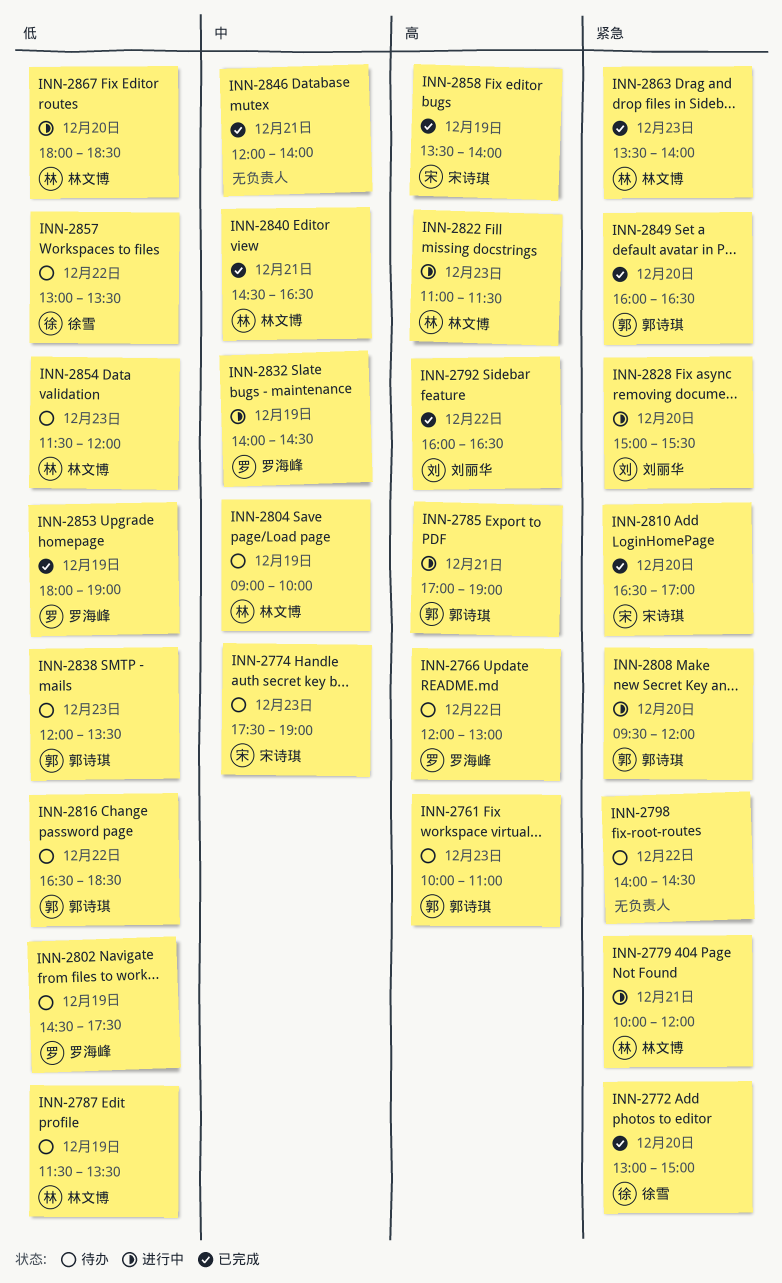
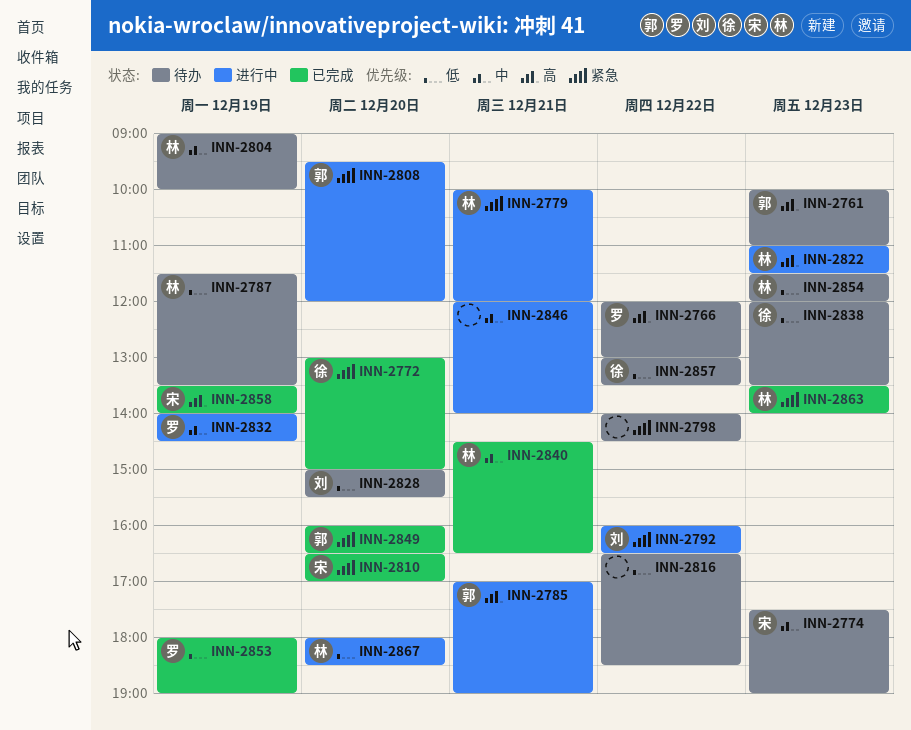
INN-2792, status: 已完成 -> 进行中
INN-2792, priority: 高 -> 紧急
INN-2802: present -> none
INN-2816, owner: 郭诗琪 -> none
INN-2828, status: 进行中 -> 待办
INN-2828, priority: 紧急 -> 低
INN-2838, owner: 郭诗琪 -> 徐雪
INN-2846, status: 已完成 -> 进行中

